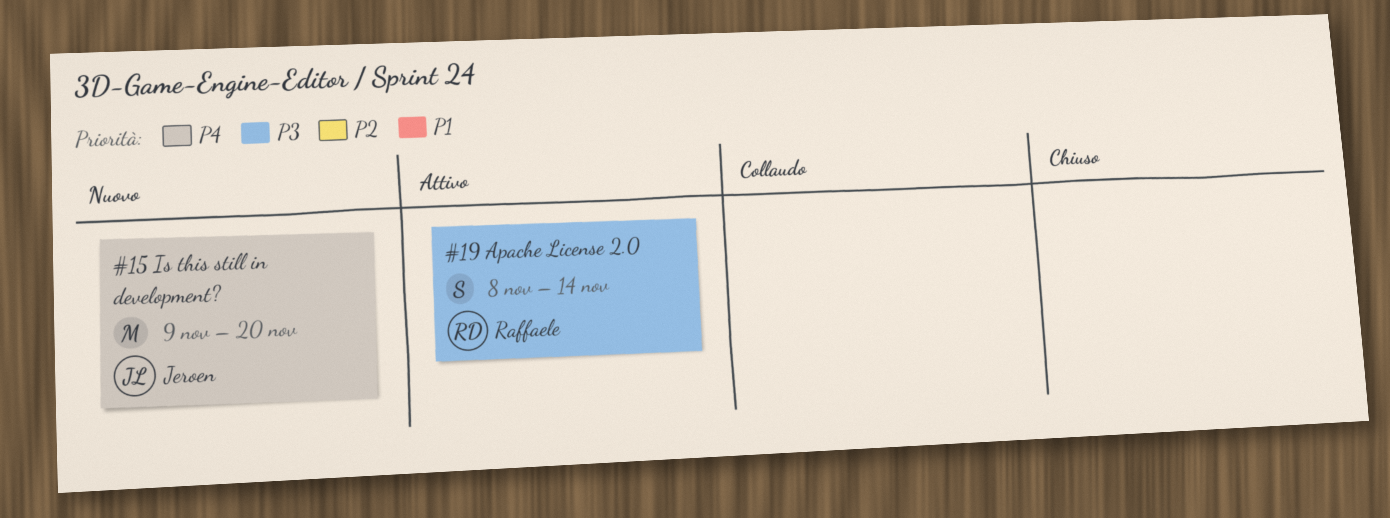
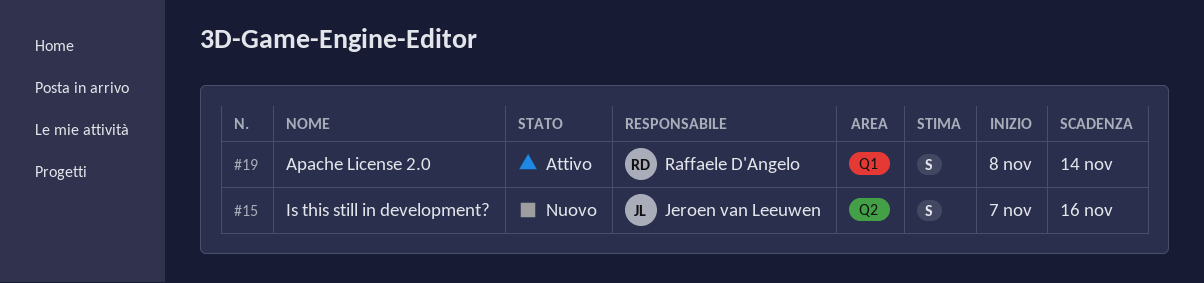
#15, estimate: M -> S
#15, start: Nov 9 -> Nov 7
#15, due: Nov 20 -> Nov 16

